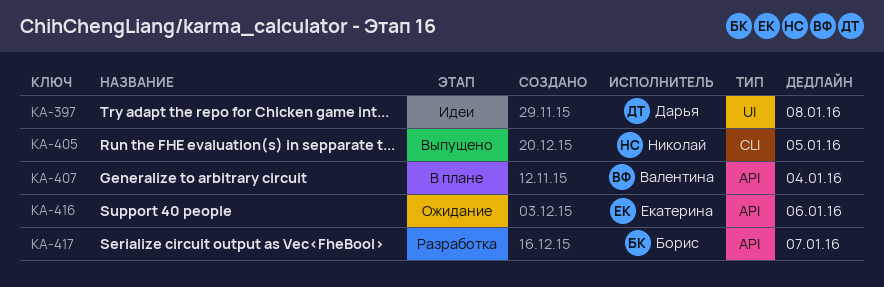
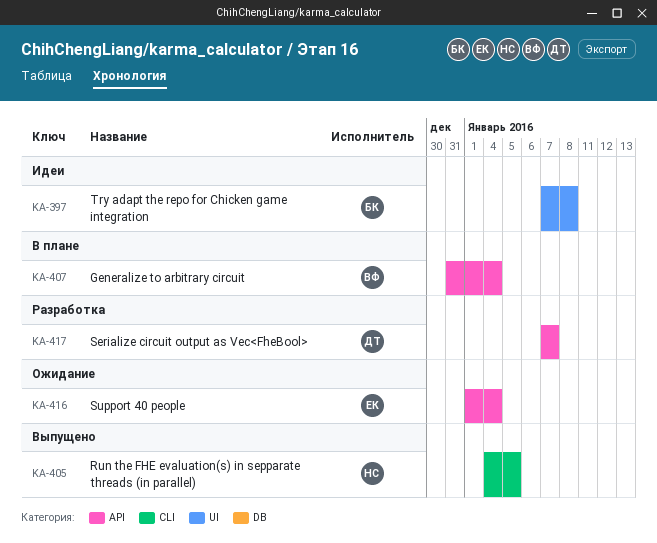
KA-397, owner: Дарья -> Борис
KA-416, due: Jan 6 -> Jan 4
KA-417, owner: Борис -> Дарья

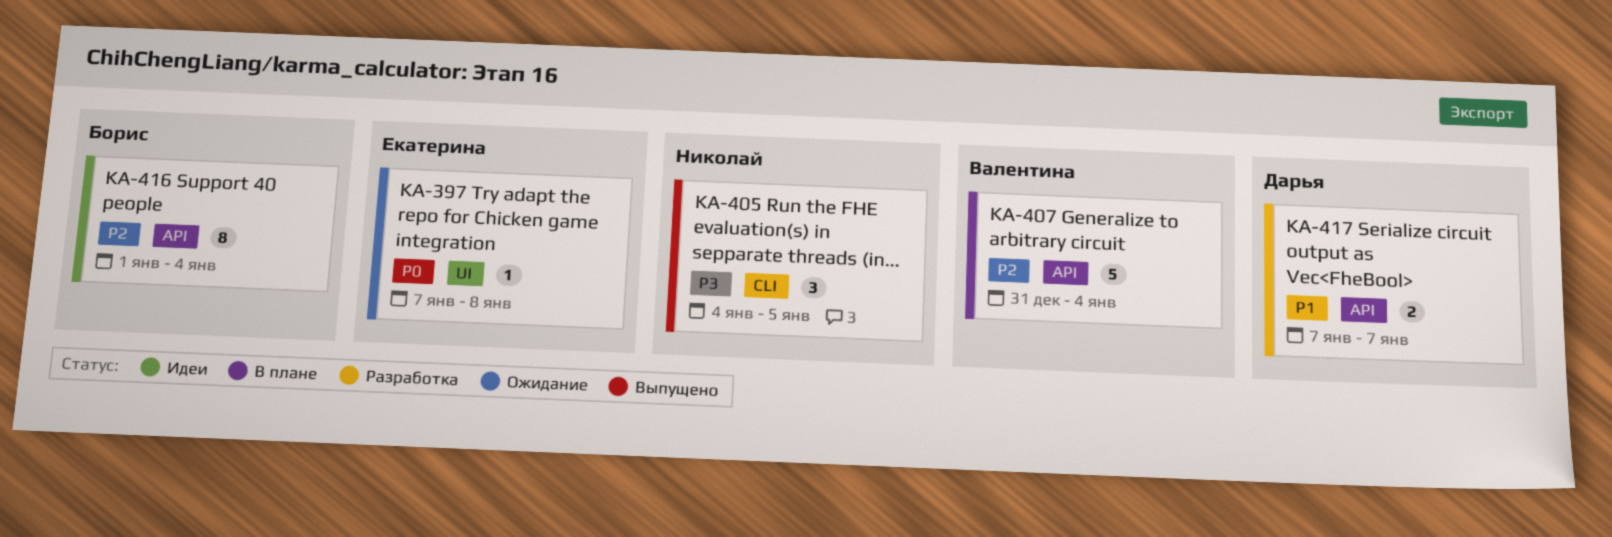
KA-397, status: Идеи -> Ожидание
KA-397, owner: Борис -> Екатерина
KA-416, status: Ожидание -> Идеи
KA-416, owner: Екатерина -> Борис

